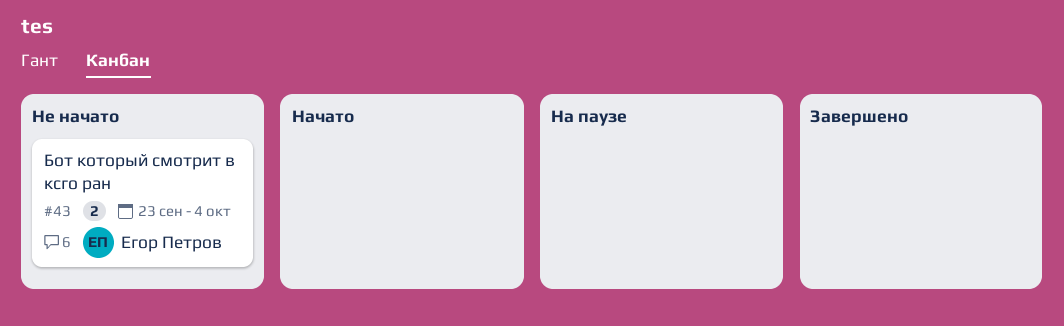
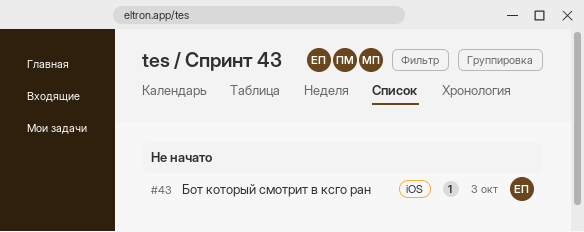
#43, estimate: 2 -> 1
#43, due: Oct 4 -> Oct 3

